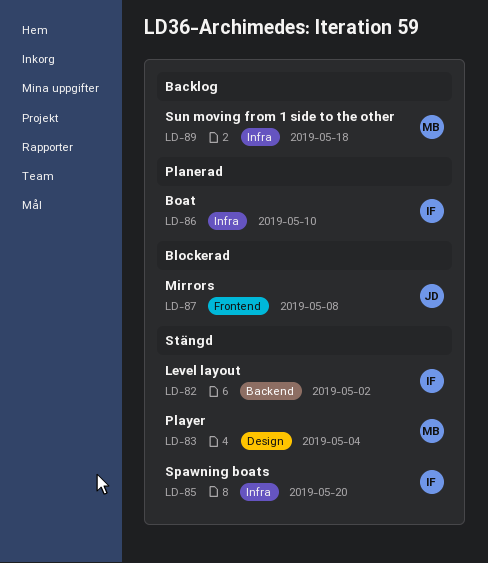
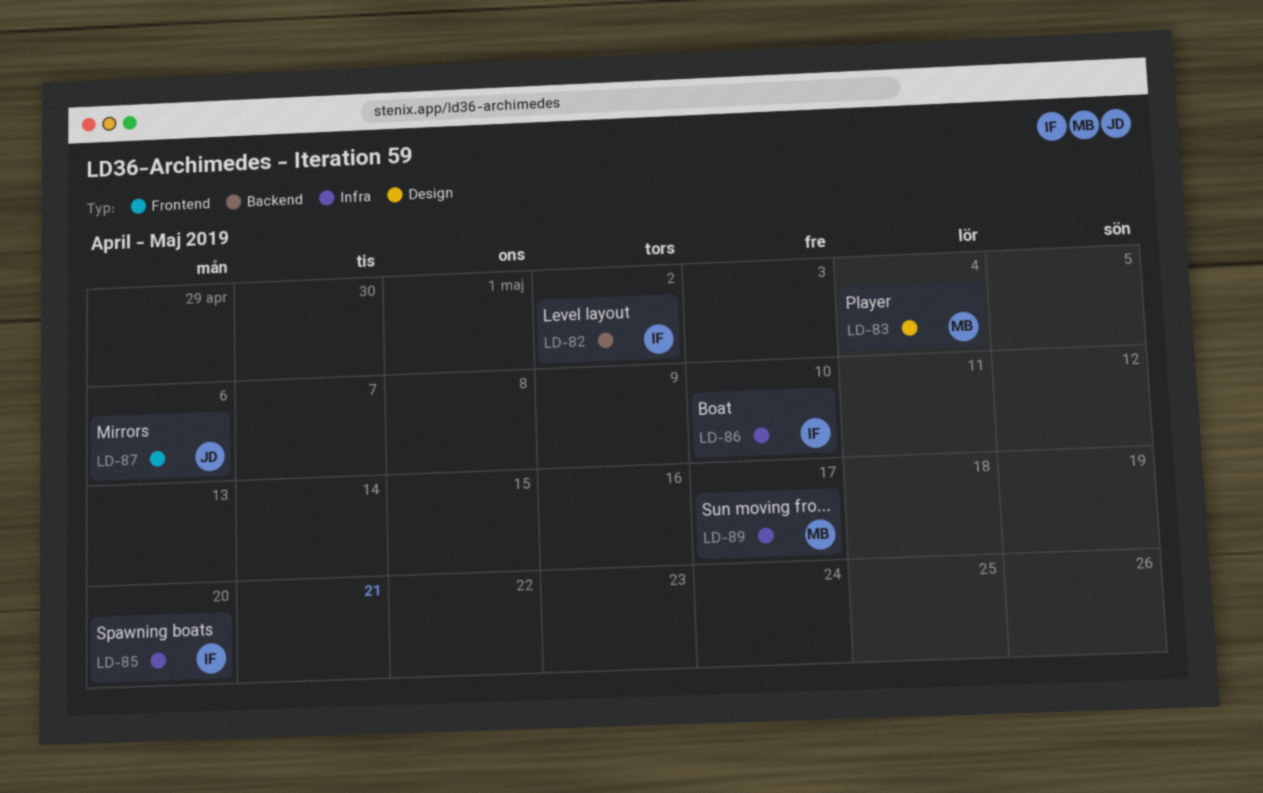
LD-87, due: May 8 -> May 6
LD-89, due: May 18 -> May 17

